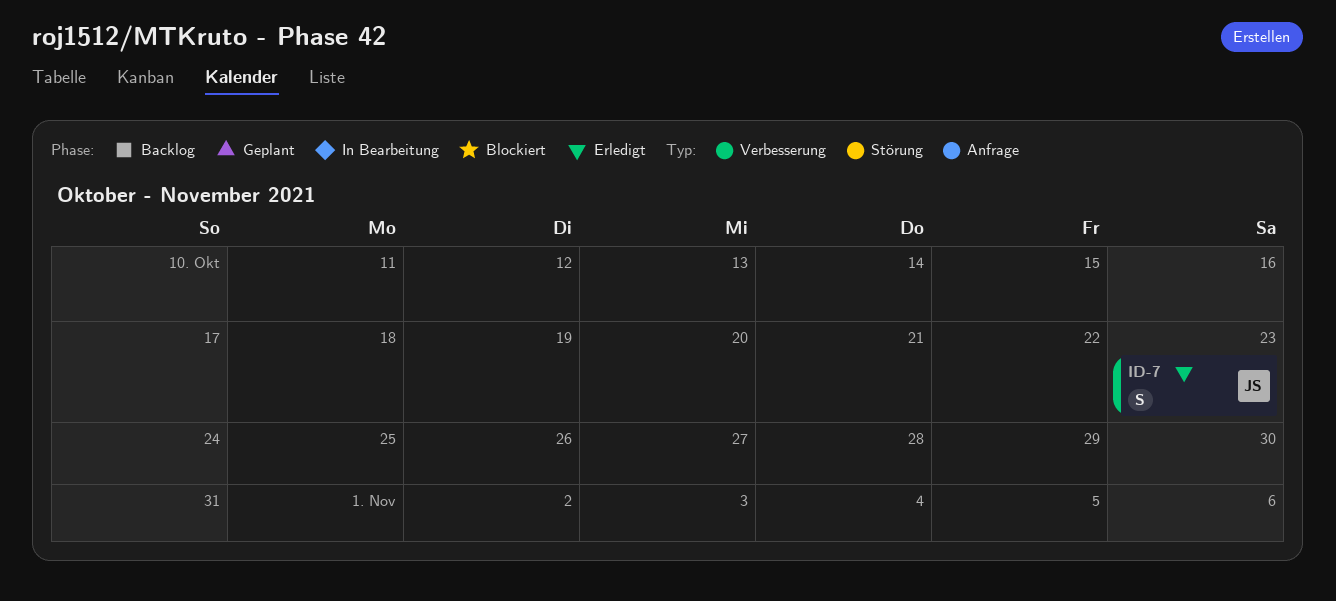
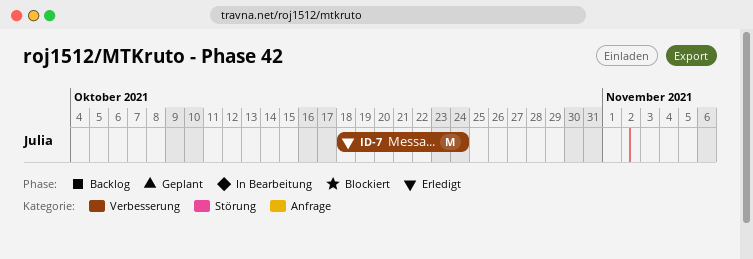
ID-7, estimate: S -> M
ID-7, due: Oct 23 -> Oct 24

